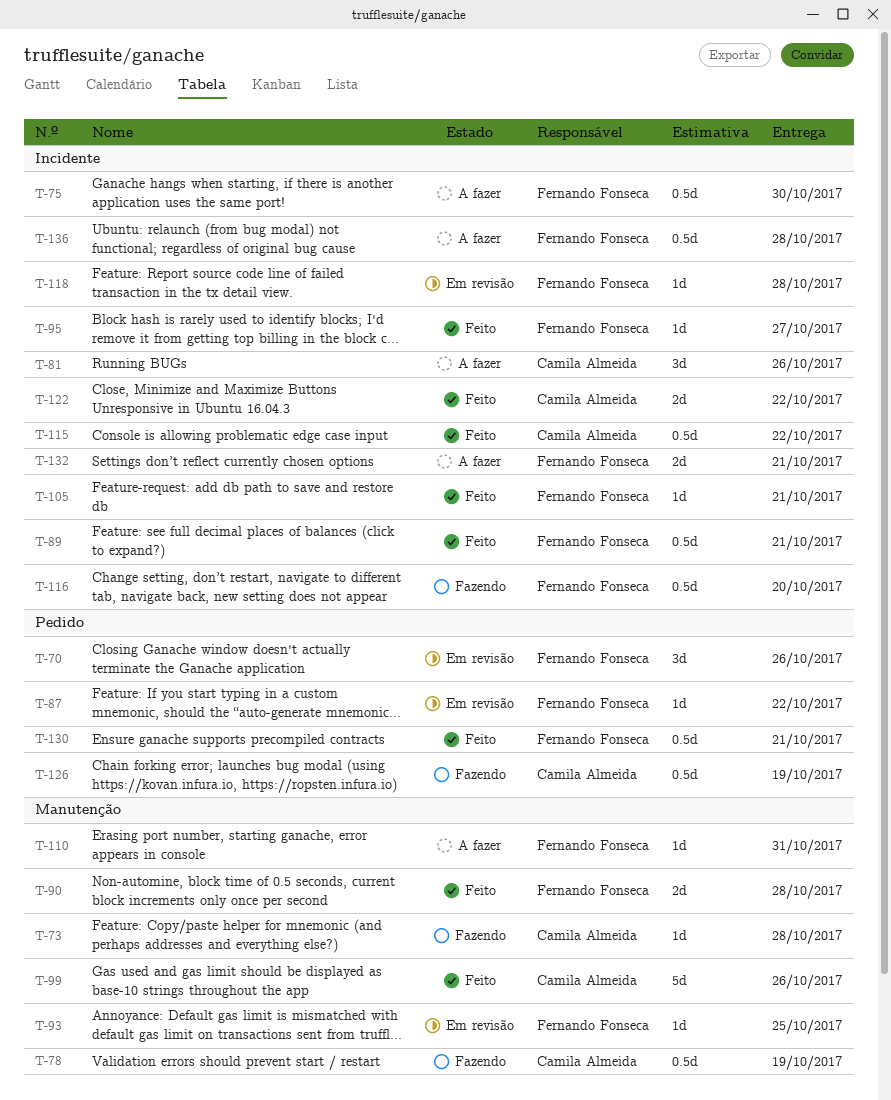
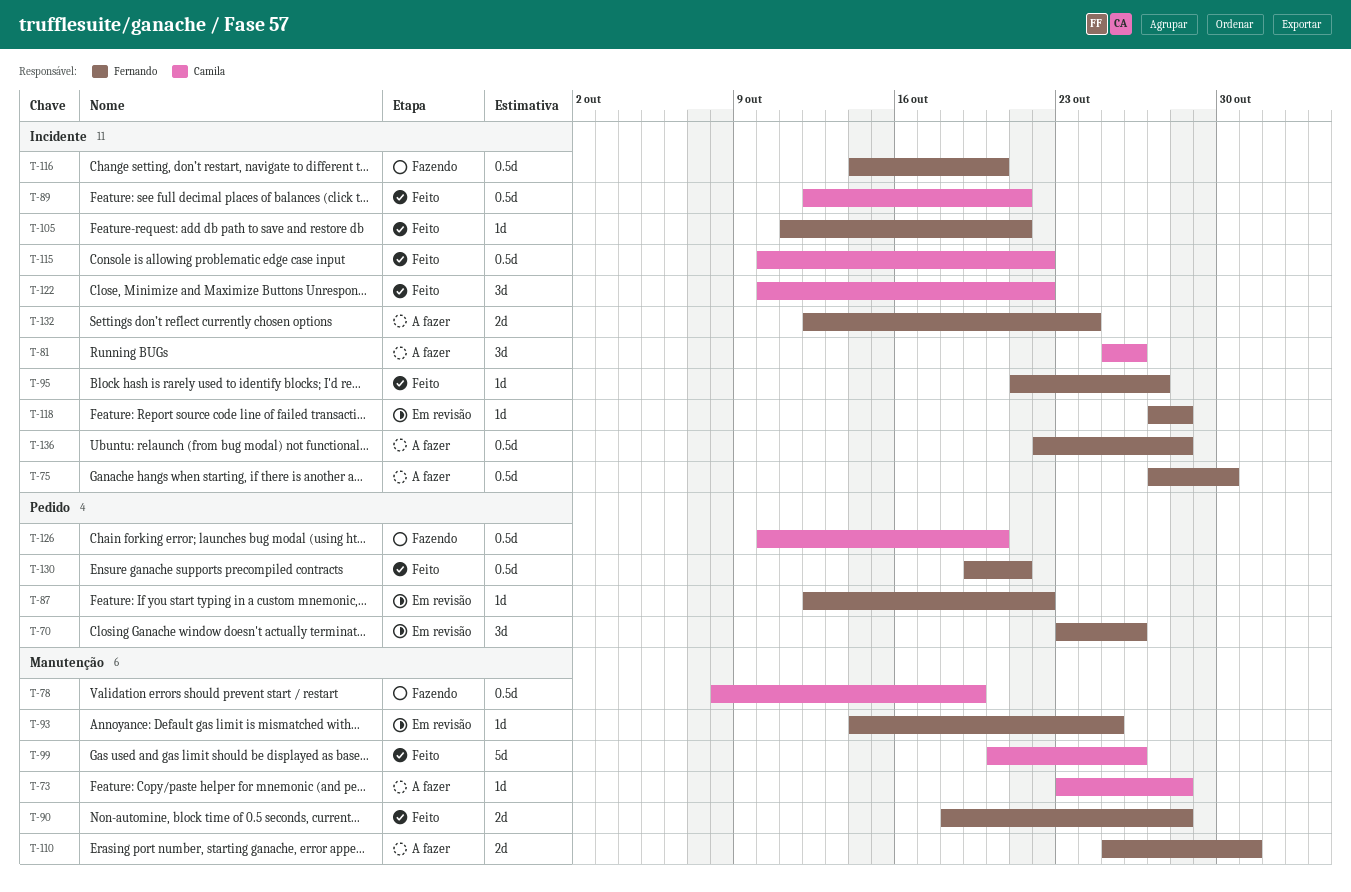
T-73, status: Fazendo -> A fazer
T-89, owner: Fernando Fonseca -> Camila Almeida
T-110, estimate: 1d -> 2d
T-122, estimate: 2d -> 3d
T-126, due: Oct 19 -> Oct 20
T-132, due: Oct 21 -> Oct 24

